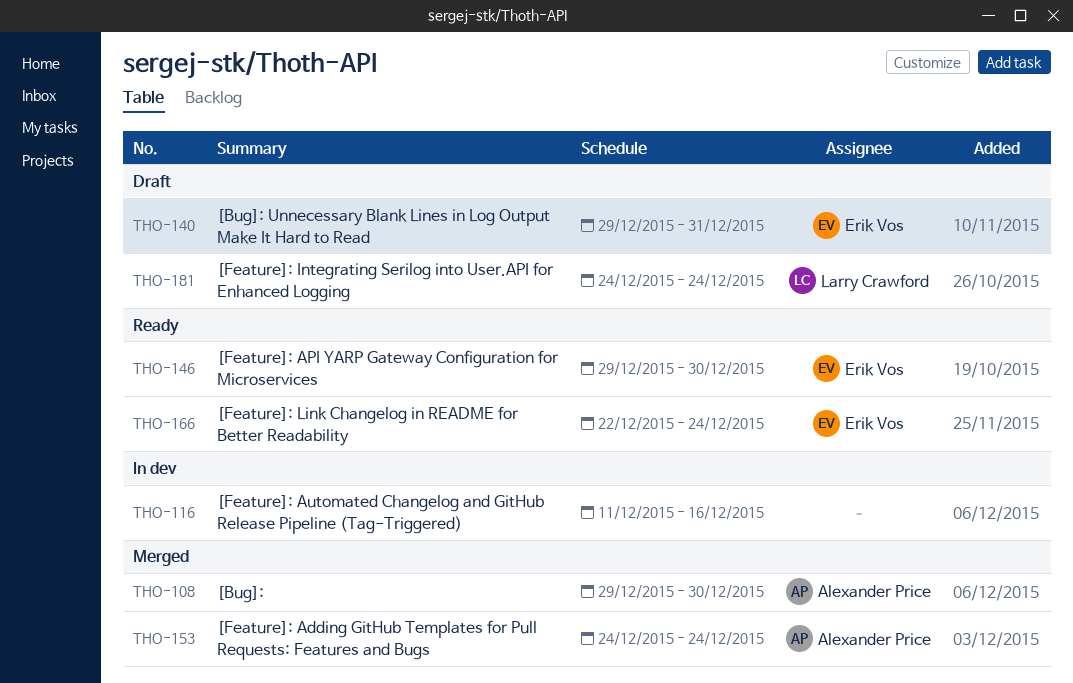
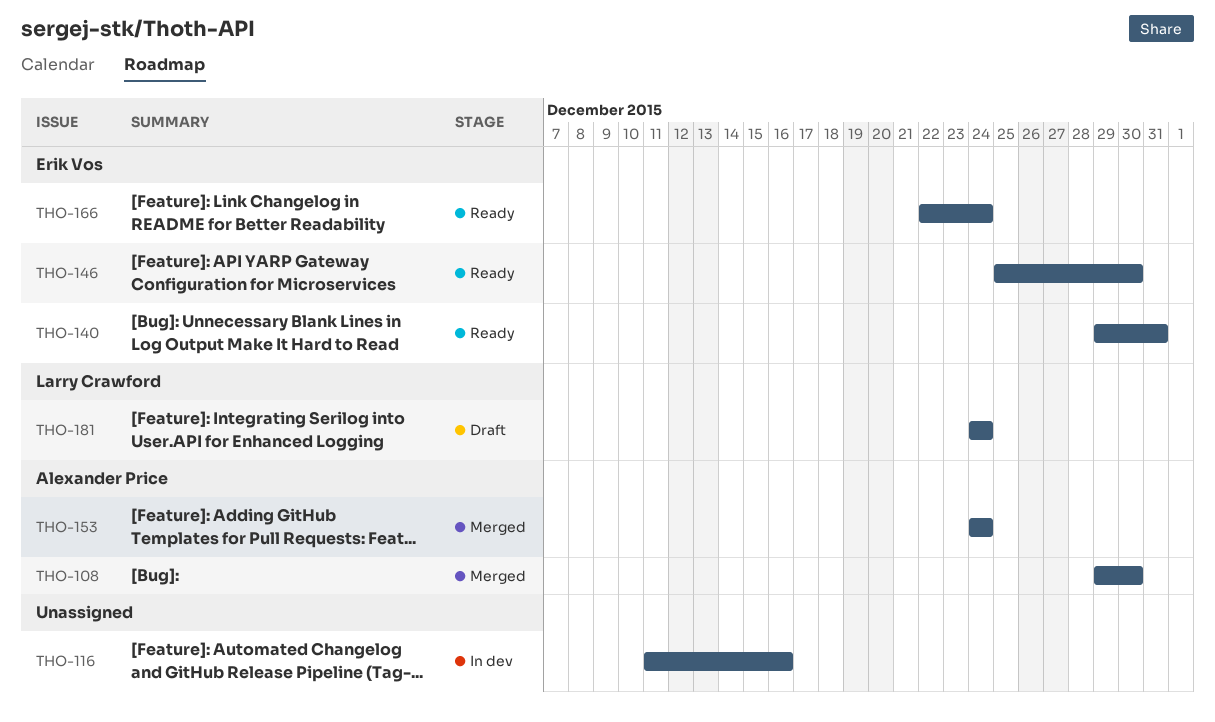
THO-140, status: Draft -> Ready
THO-146, start: Dec 29 -> Dec 25

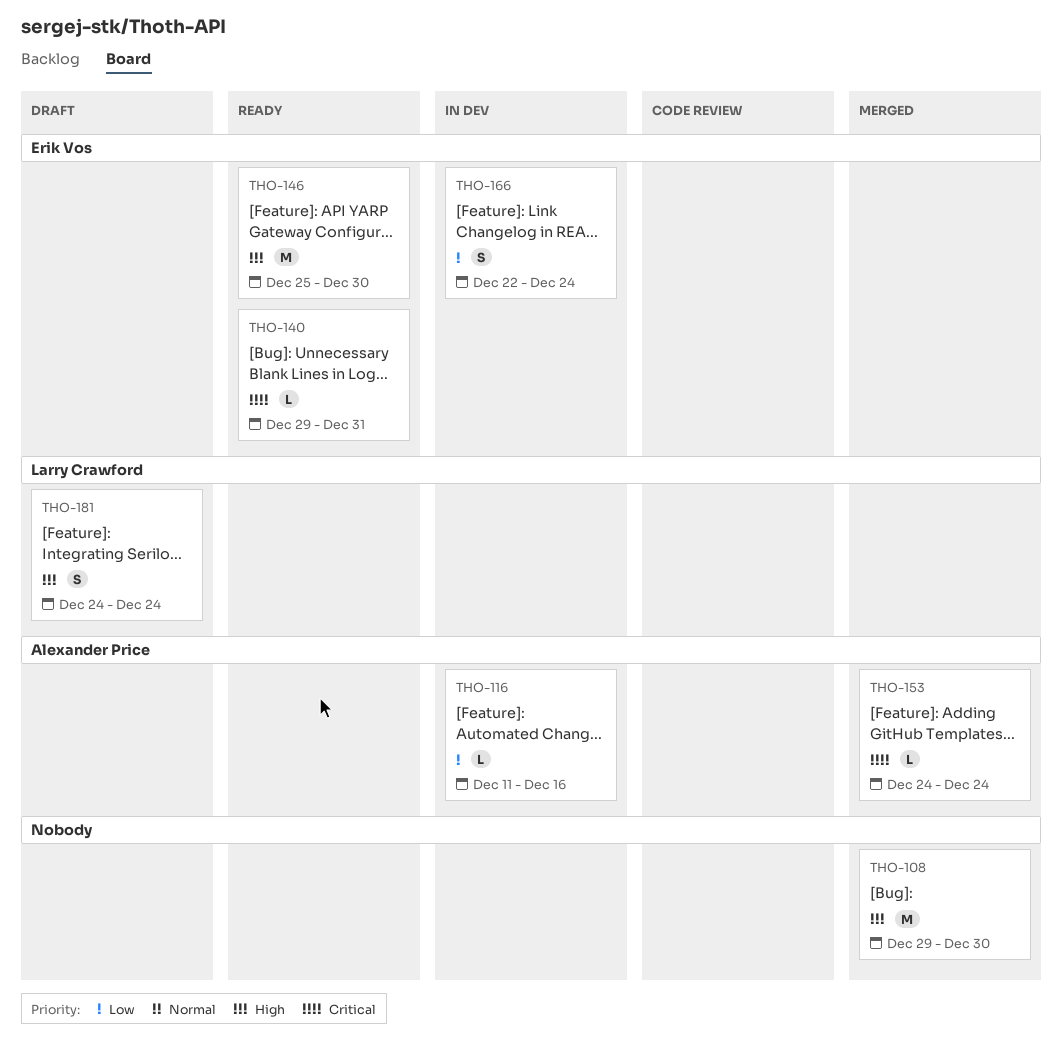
THO-108, owner: Alexander Price -> none
THO-116, owner: none -> Alexander Price
THO-166, status: Ready -> In dev

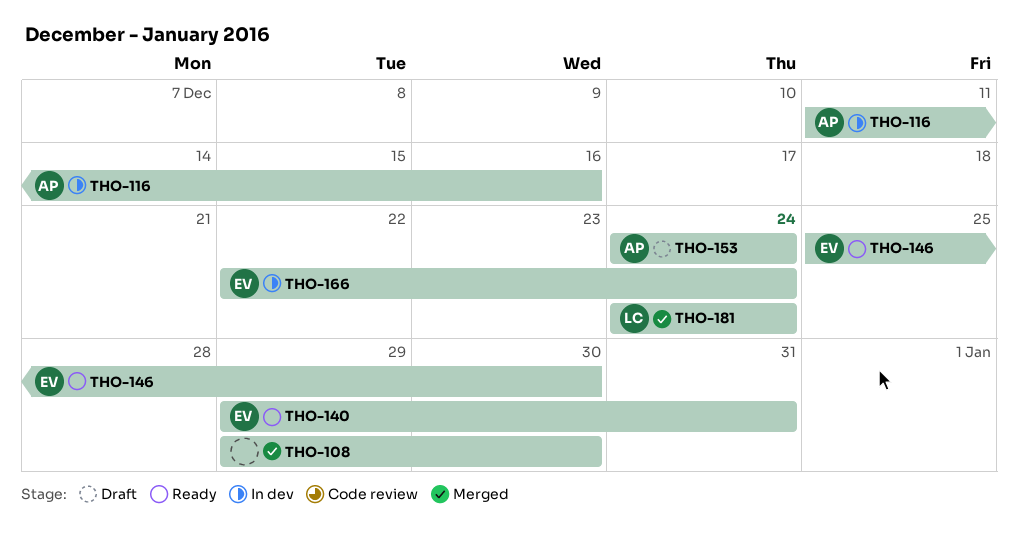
THO-153, status: Merged -> Draft
THO-181, status: Draft -> Merged

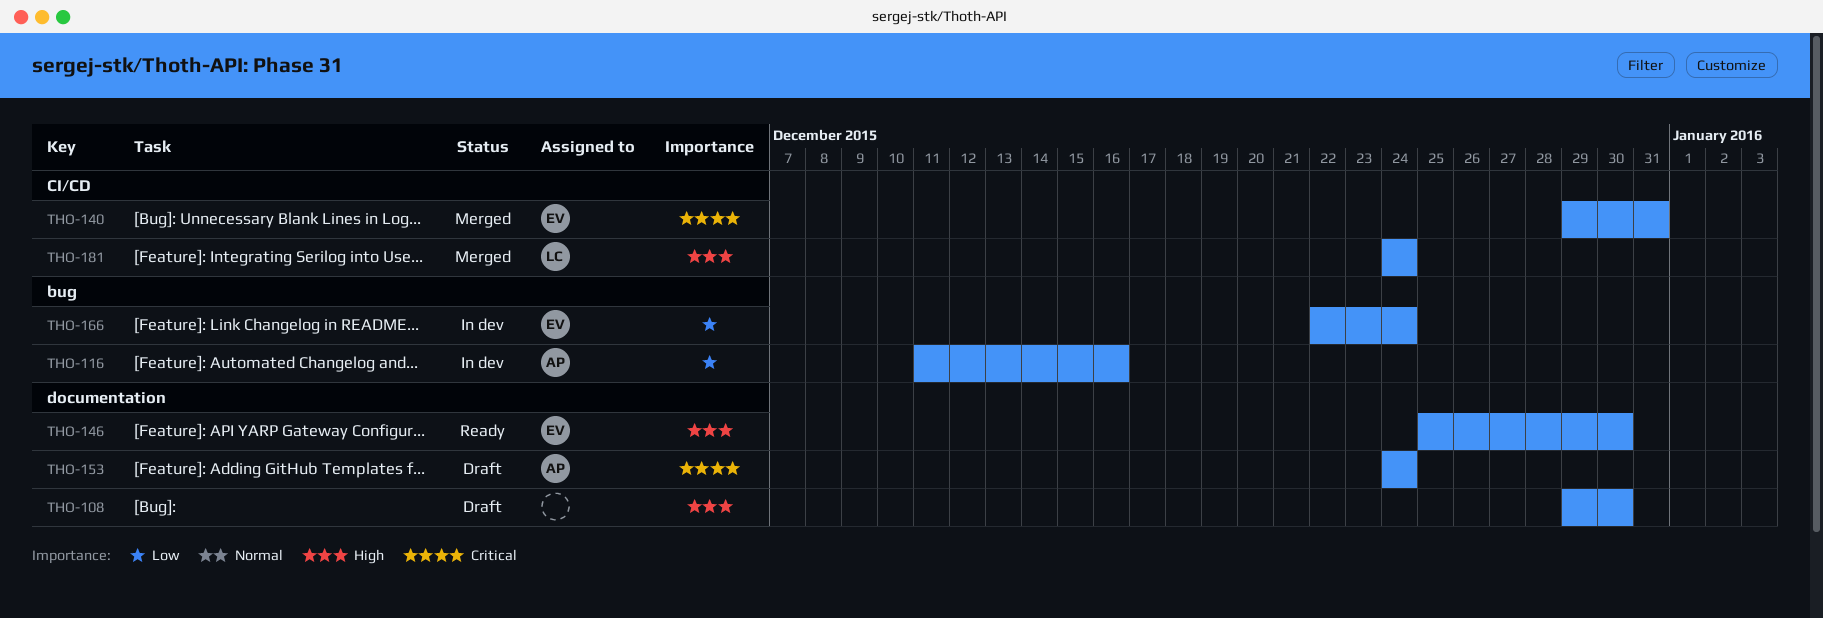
THO-108, status: Merged -> Draft
THO-140, status: Ready -> Merged

